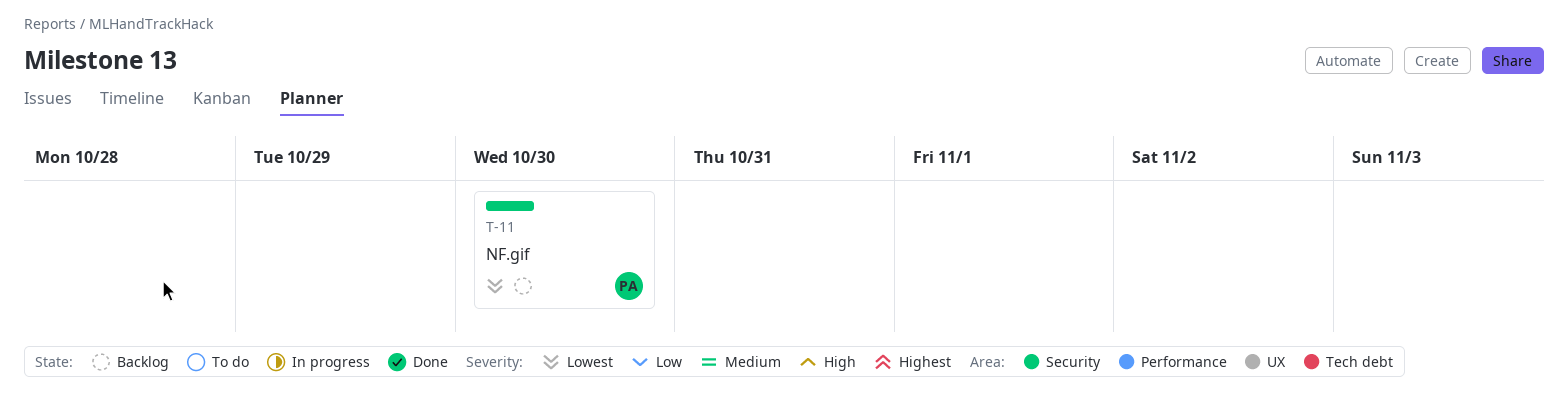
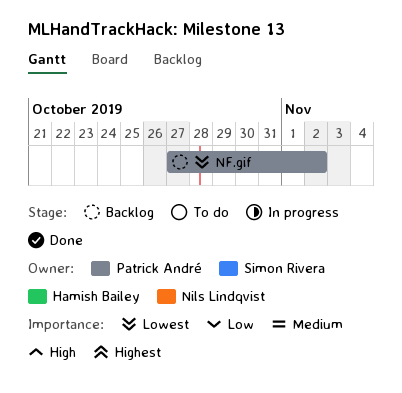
NF.gif, due: Oct 30 -> Nov 2

